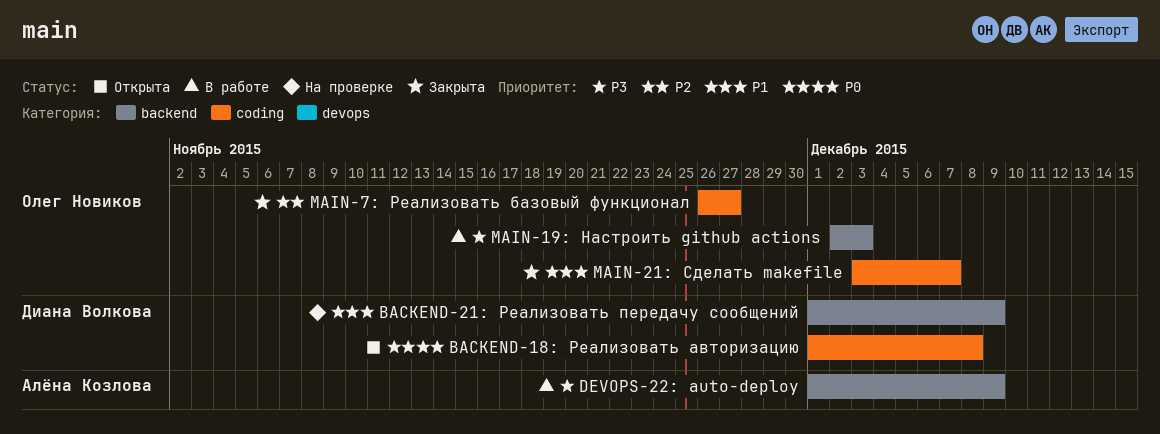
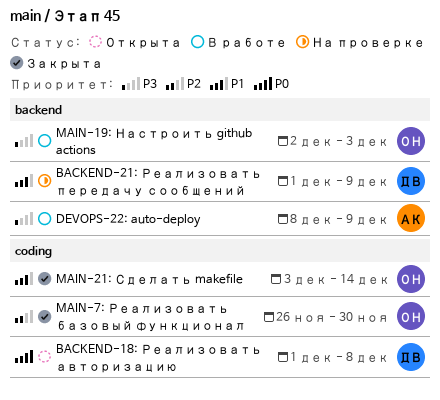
DEVOPS-22: auto-deploy, start: Dec 1 -> Dec 8
MAIN-21: Сделать makefile, due: Dec 7 -> Dec 14
MAIN-7: Реализовать базовый функционал, due: Nov 27 -> Nov 30

